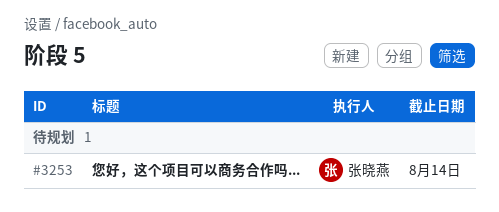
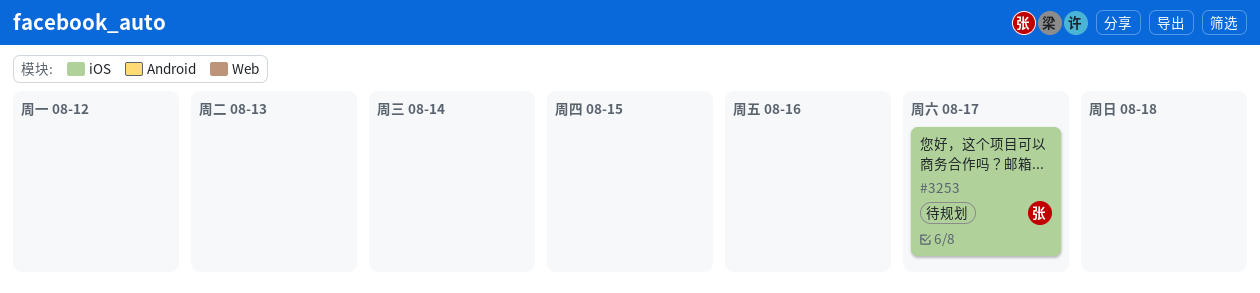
#3253, due: Aug 14 -> Aug 17

